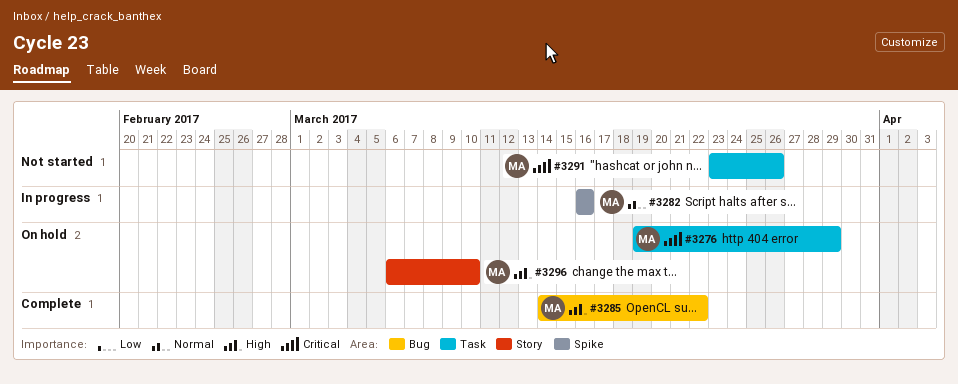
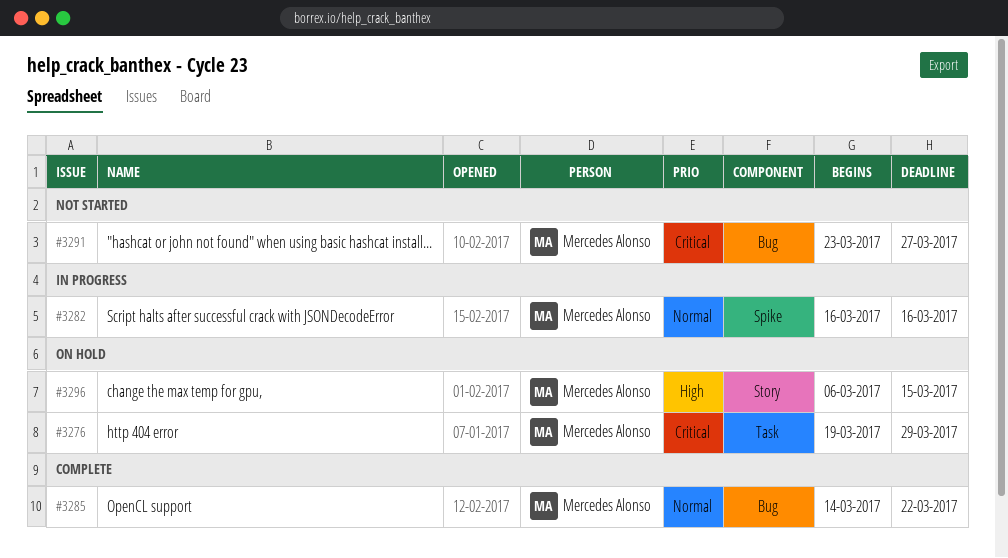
#3285, priority: High -> Normal
#3291, label: Task -> Bug
#3291, due: Mar 26 -> Mar 27
#3296, due: Mar 10 -> Mar 15

